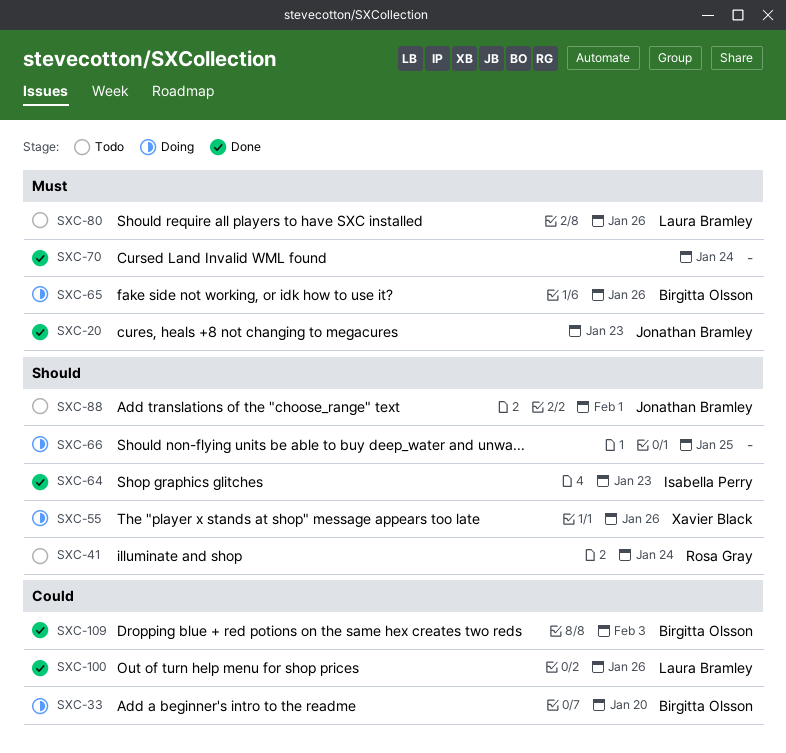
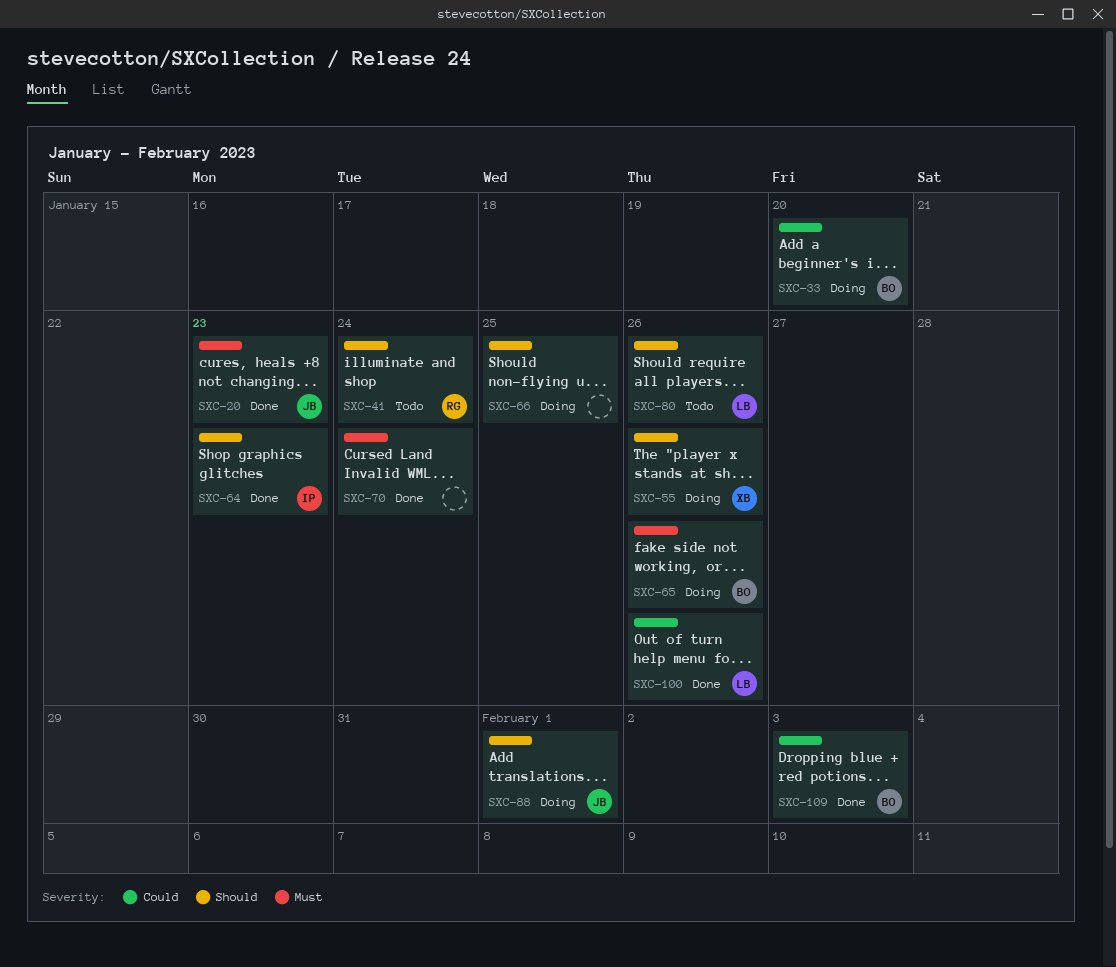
SXC-80, priority: Must -> Should
SXC-88, status: Todo -> Doing

